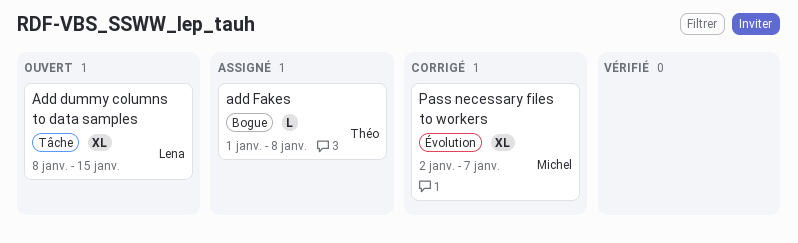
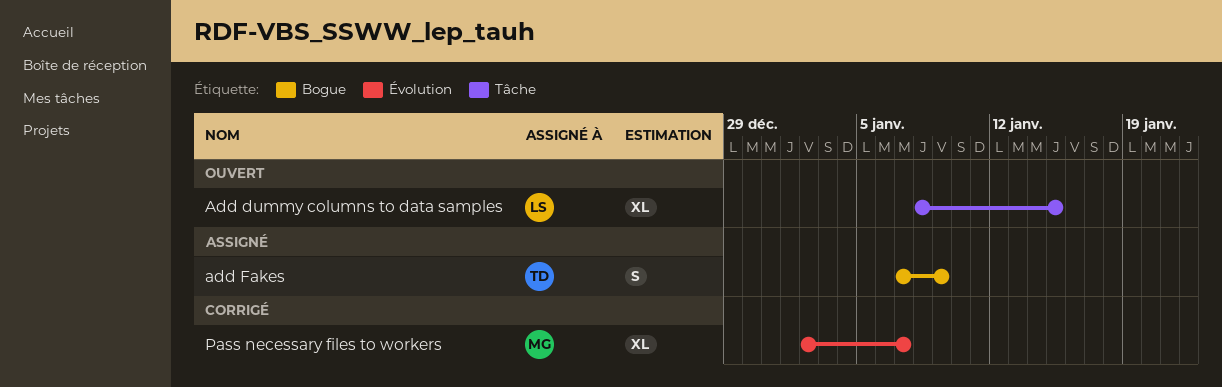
add Fakes, estimate: L -> S
add Fakes, start: Jan 1 -> Jan 7
add Fakes, due: Jan 8 -> Jan 9

